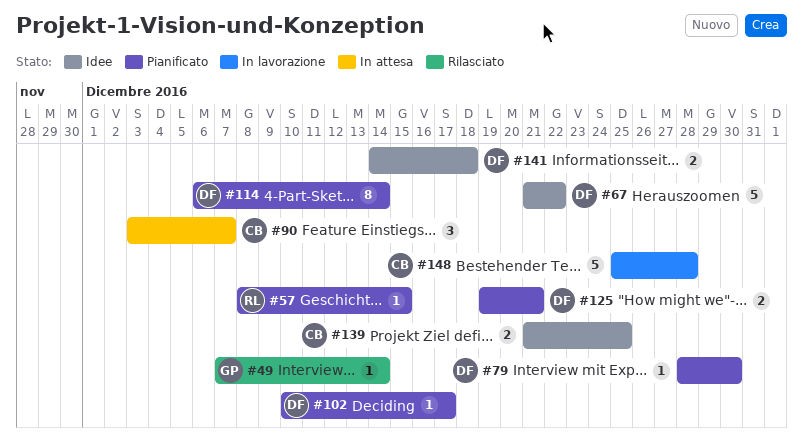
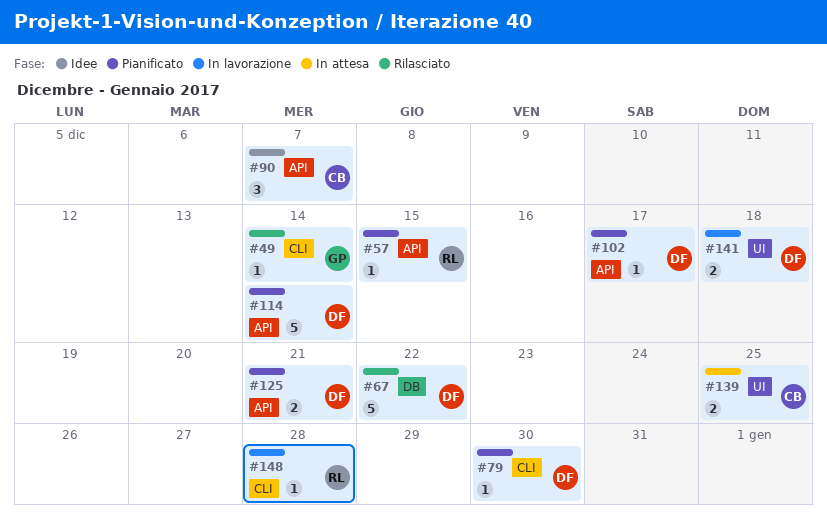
#67, status: Idee -> Rilasciato
#90, status: In attesa -> Idee
#114, estimate: 8 -> 5
#139, status: Idee -> In attesa
#141, status: Idee -> In lavorazione
#148, owner: CB -> RL
#148, estimate: 5 -> 1

